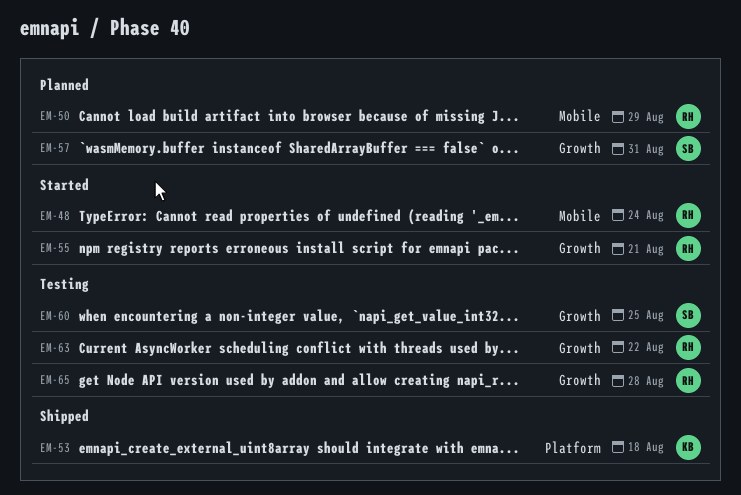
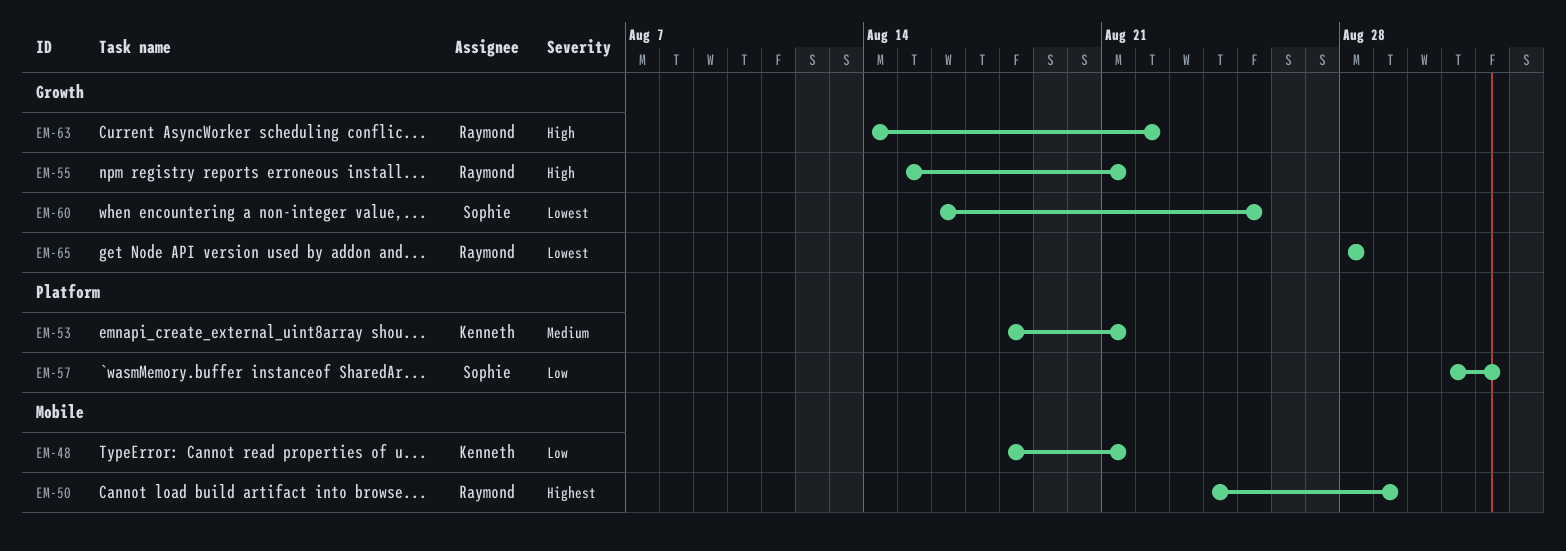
EM-48, owner: Raymond -> Kenneth
EM-48, due: Aug 24 -> Aug 21
EM-53, due: Aug 18 -> Aug 21
EM-57, label: Growth -> Platform
EM-57, due: Aug 31 -> Sep 1

